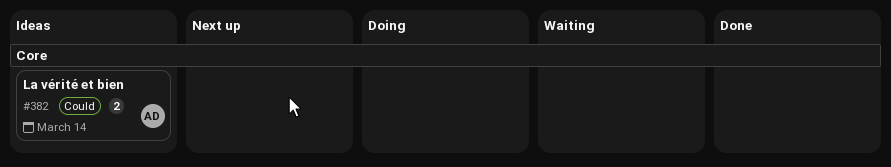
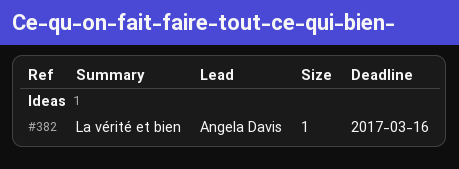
#382, estimate: 2 -> 1
#382, due: Mar 14 -> Mar 16

